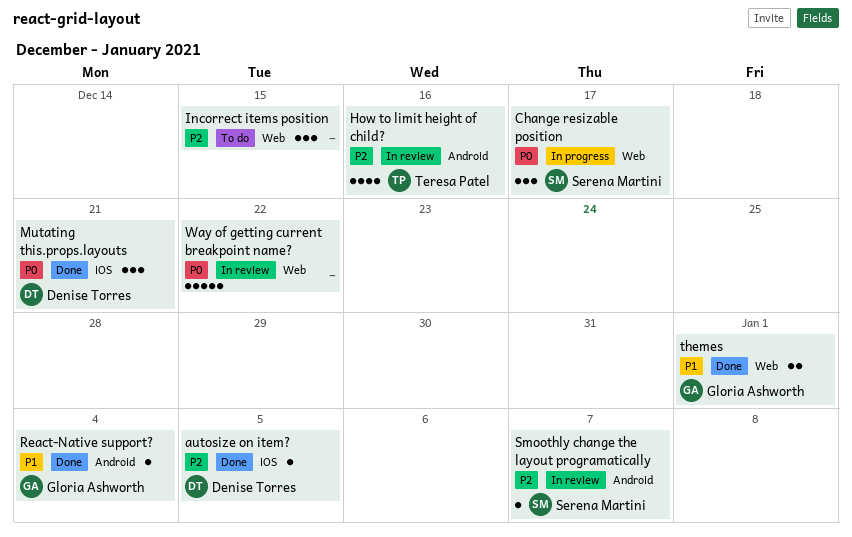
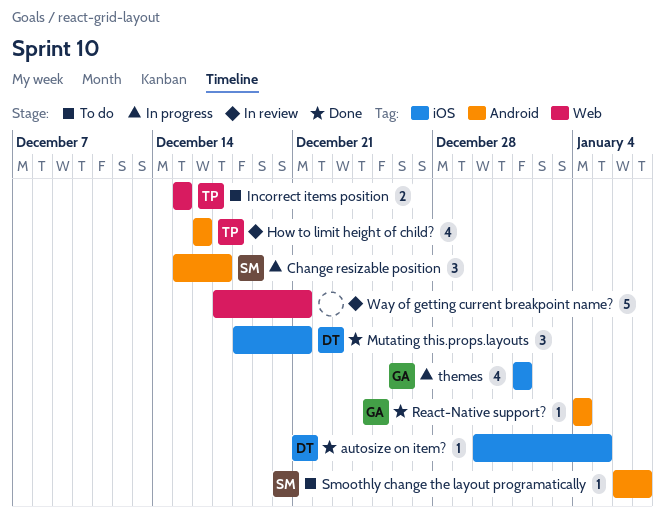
Change resizable position, label: Web -> Android
Incorrect items position, owner: none -> Teresa Patel
Incorrect items position, estimate: 3 -> 2
Smoothly change the layout programatically, status: In review -> To do
themes, status: Done -> In progress
themes, label: Web -> iOS
themes, estimate: 2 -> 4
Way of getting current breakpoint name?, due: Dec 22 -> Dec 21

